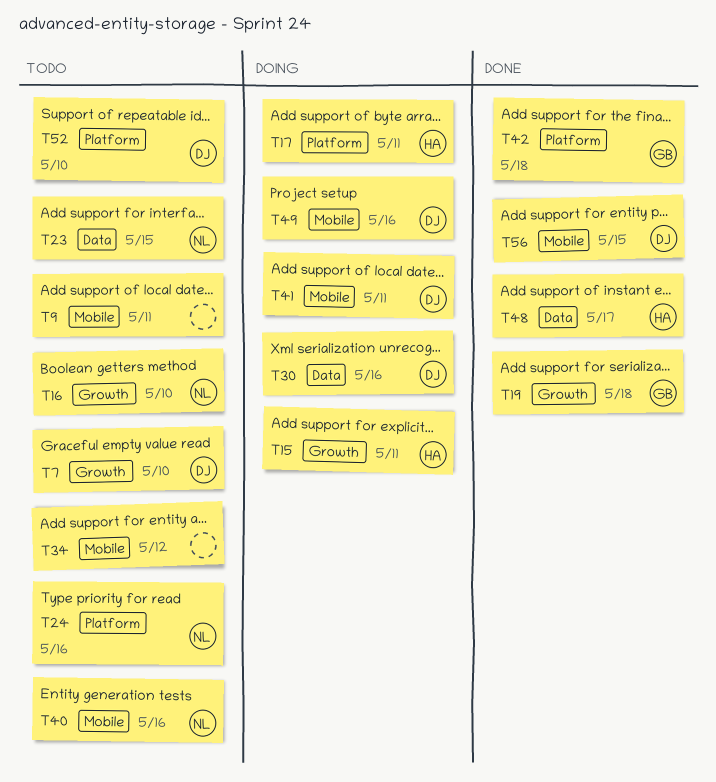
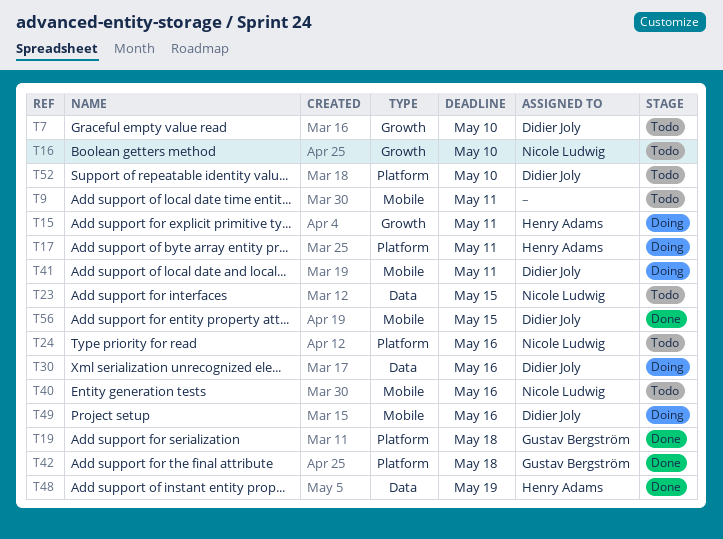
T19, label: Growth -> Platform
T34: present -> none
T48, due: May 17 -> May 19

